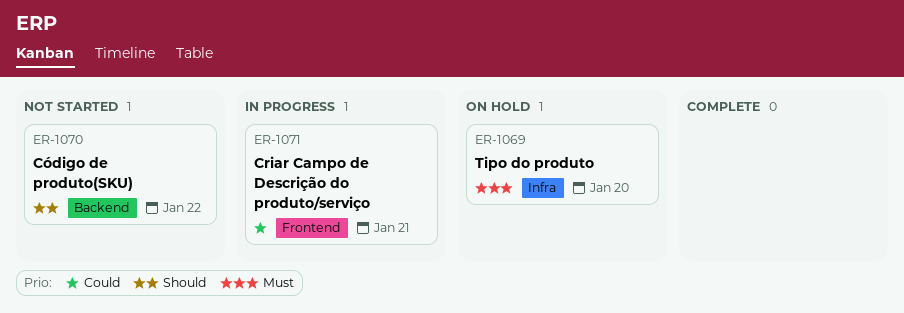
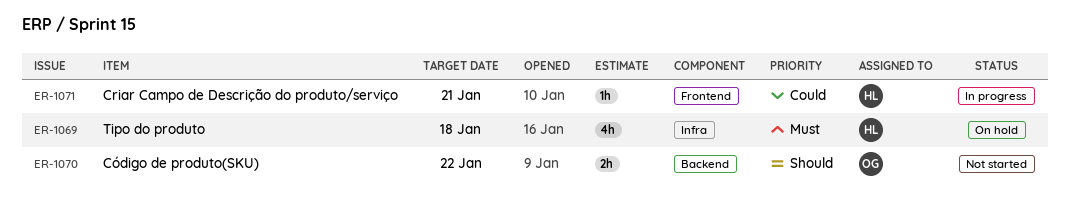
ER-1069, due: Jan 20 -> Jan 18

